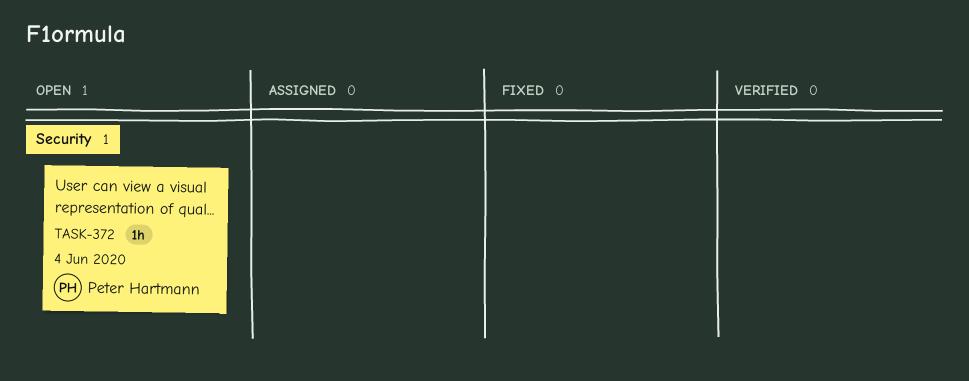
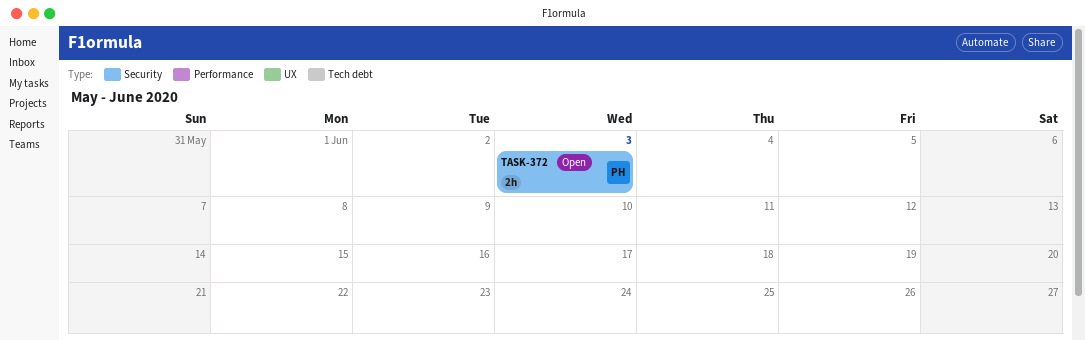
TASK-372, estimate: 1h -> 2h
TASK-372, due: Jun 4 -> Jun 3

